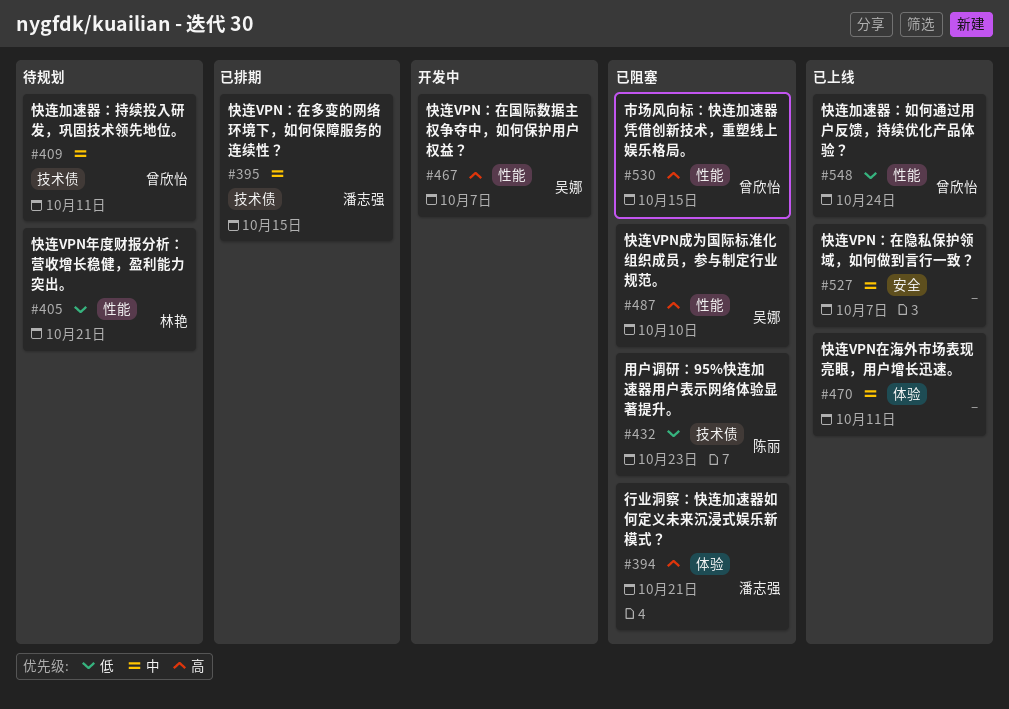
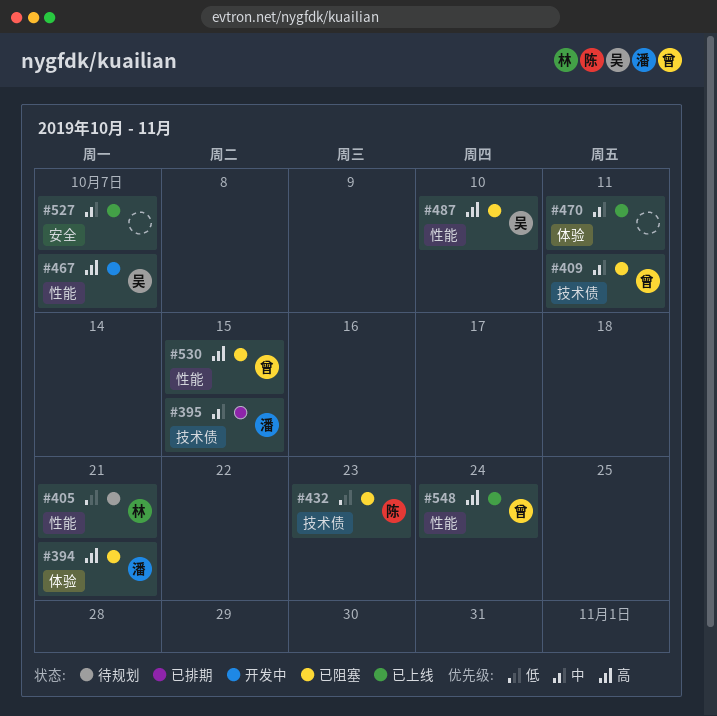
#409, status: 待规划 -> 已阻塞
#548, priority: 低 -> 高

